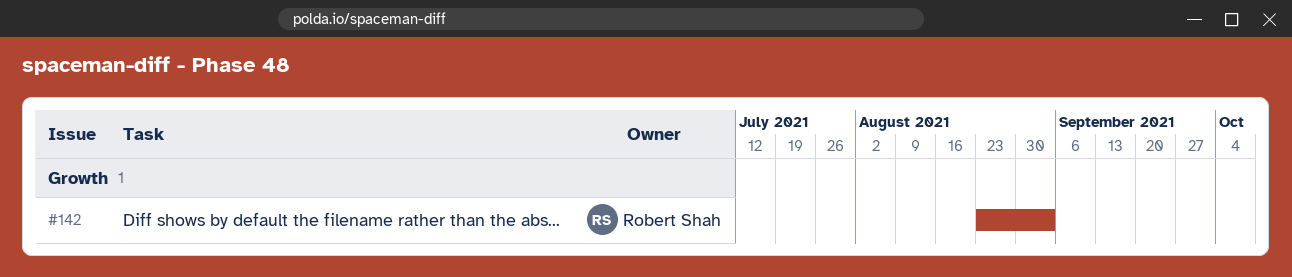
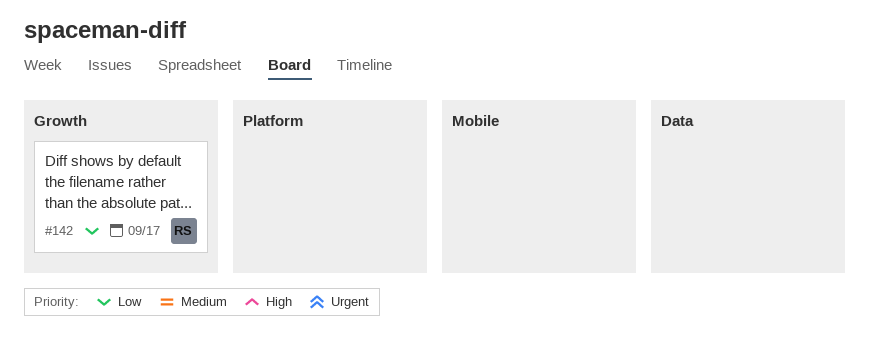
#142, due: Sep 3 -> Sep 17

